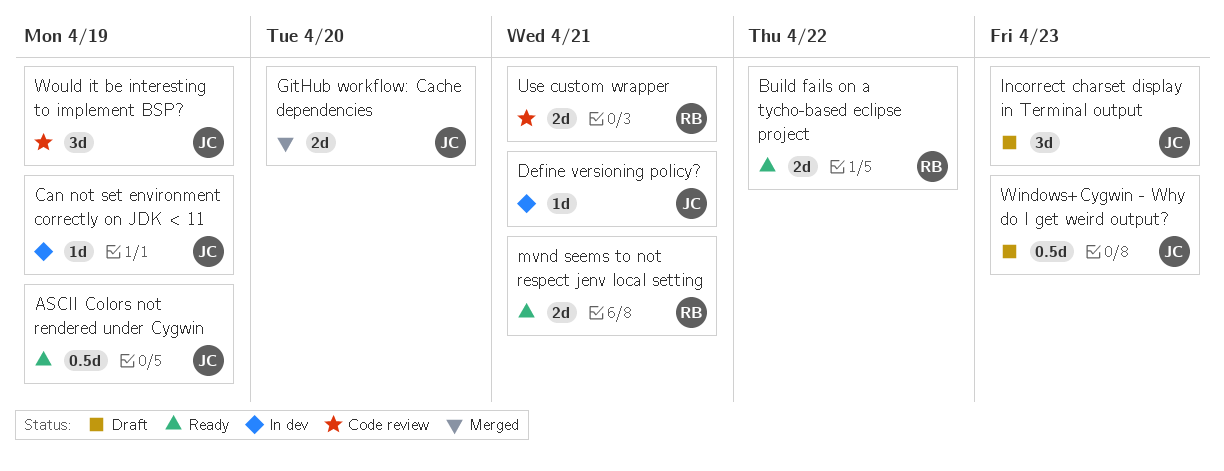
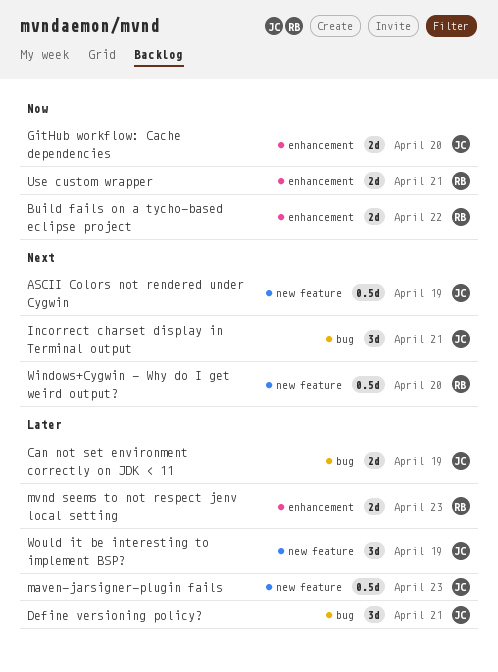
Can not set environment correctly on JDK < 11, estimate: 1d -> 2d
Define versioning policy?, estimate: 1d -> 3d
Incorrect charset display in Terminal output, due: Apr 23 -> Apr 21
maven-jarsigner-plugin fails: none -> present
mvnd seems to not respect jenv local setting, due: Apr 21 -> Apr 23
Windows+Cygwin - Why do I get weird output?, owner: JC -> RB
Windows+Cygwin - Why do I get weird output?, due: Apr 23 -> Apr 20

